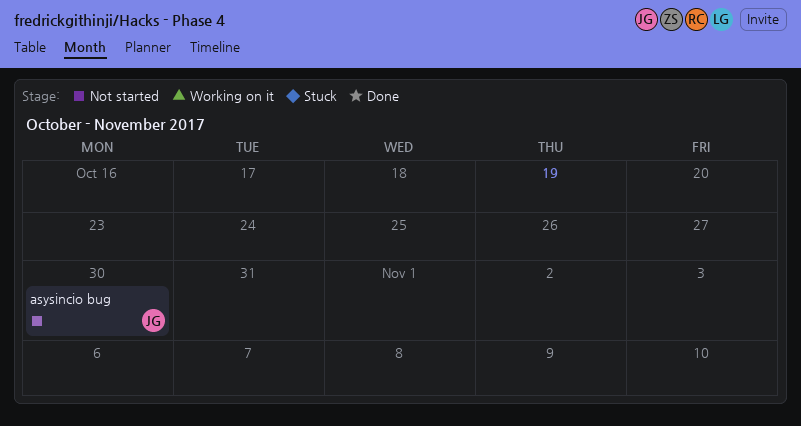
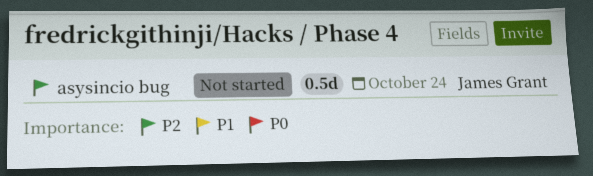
asysincio bug, due: Oct 30 -> Oct 24

